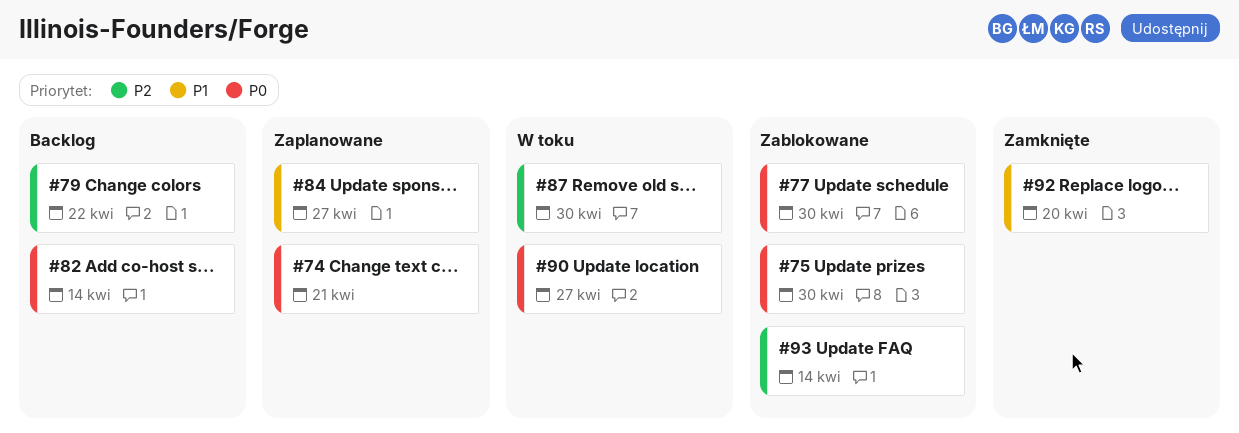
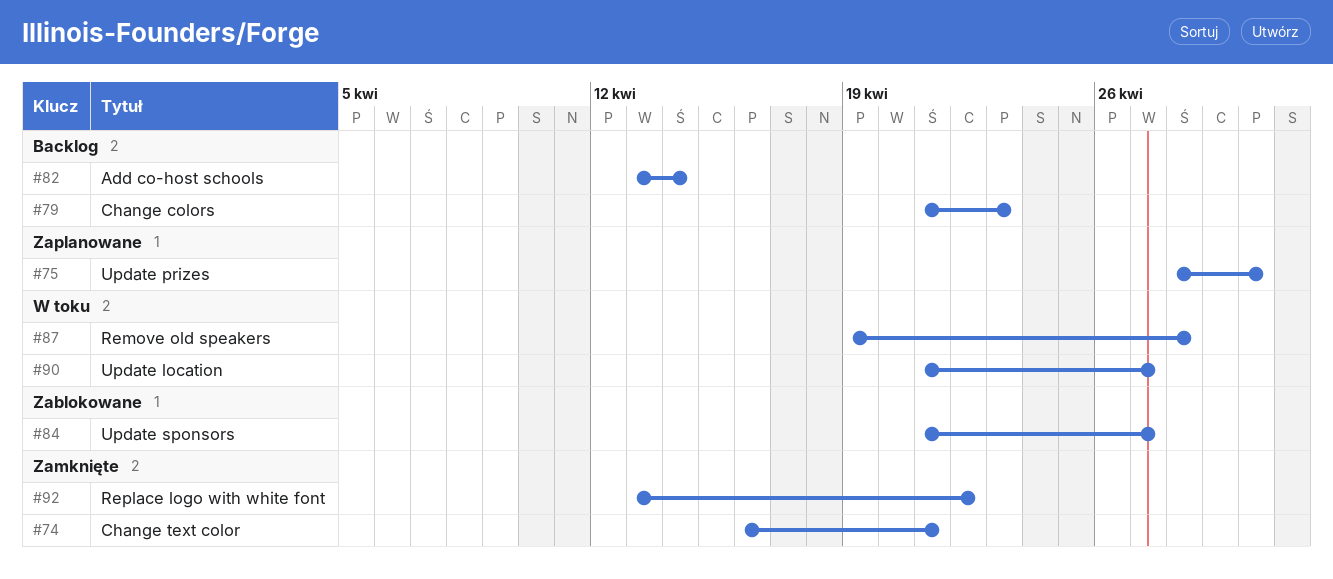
#74, status: Zaplanowane -> Zamknięte
#75, status: Zablokowane -> Zaplanowane
#77: present -> none
#79, due: Apr 22 -> Apr 23
#84, status: Zaplanowane -> Zablokowane
#87, due: Apr 30 -> Apr 28
#92, due: Apr 20 -> Apr 22
#93: present -> none

